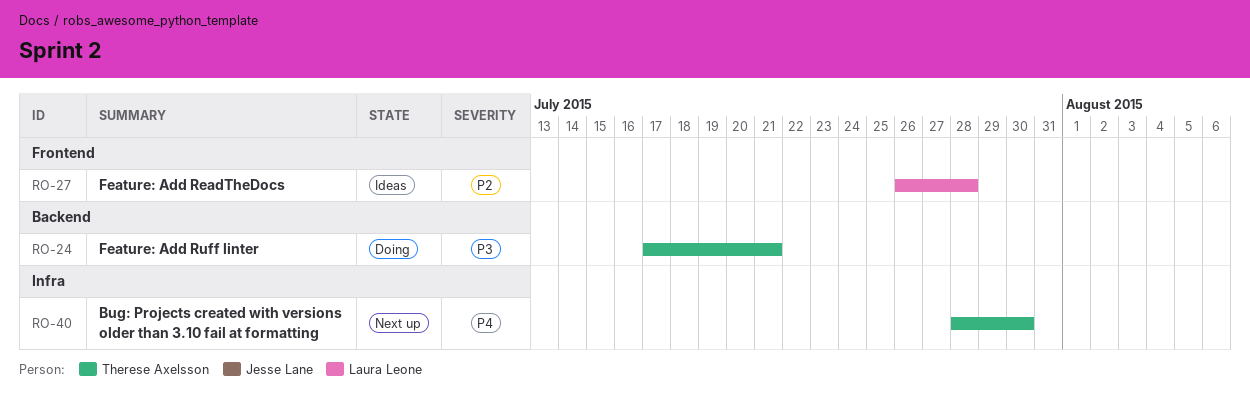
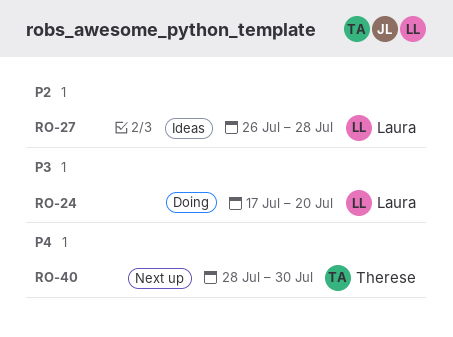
RO-24, owner: Therese Axelsson -> Laura Leone
RO-24, due: Jul 21 -> Jul 20

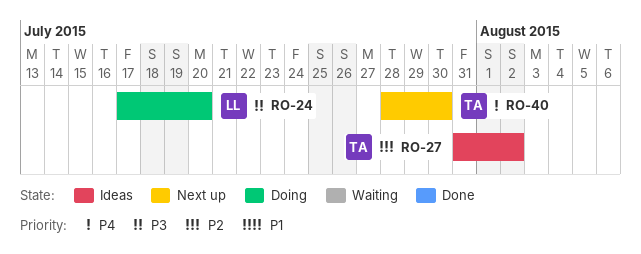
RO-27, owner: Laura -> Therese
RO-27, start: Jul 26 -> Jul 31
RO-27, due: Jul 28 -> Aug 2

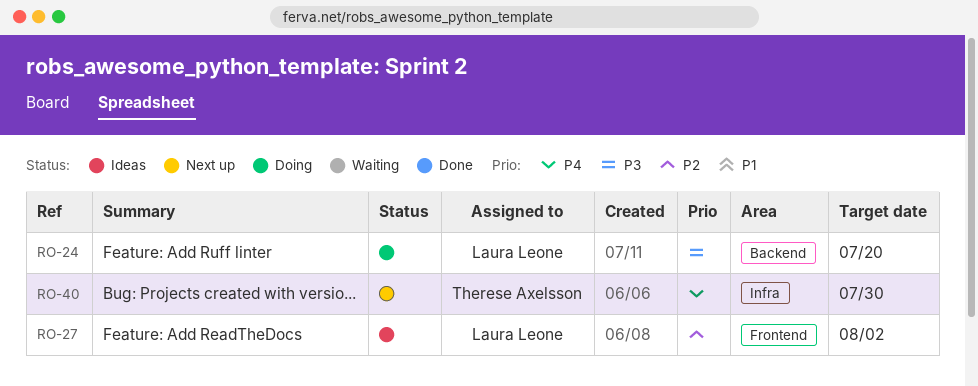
RO-27, owner: Therese Axelsson -> Laura Leone

